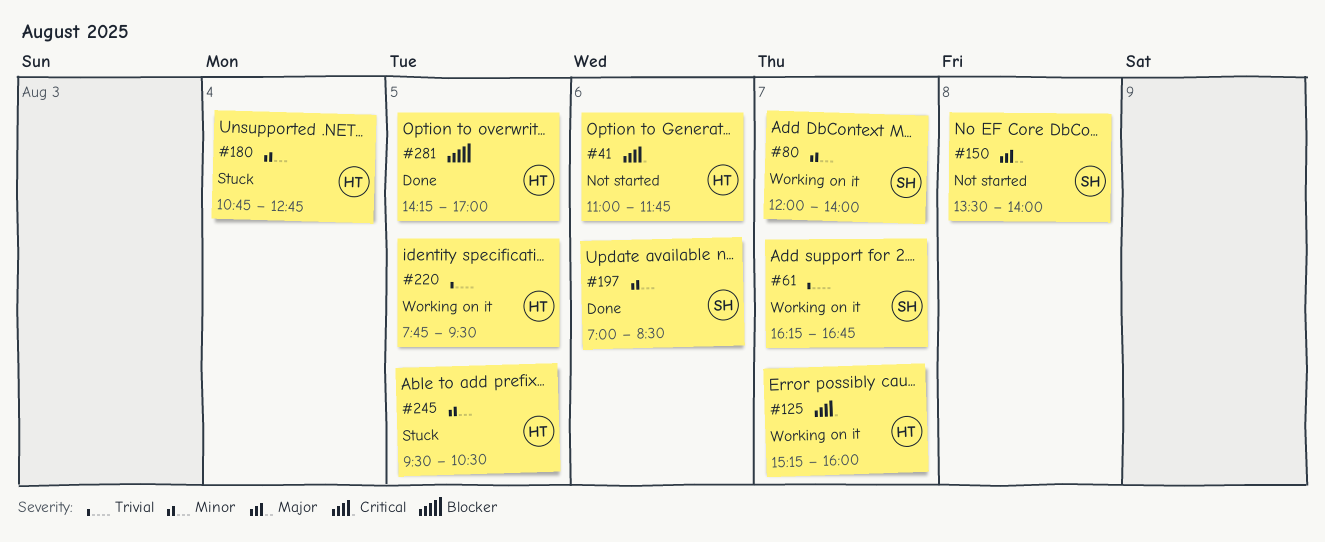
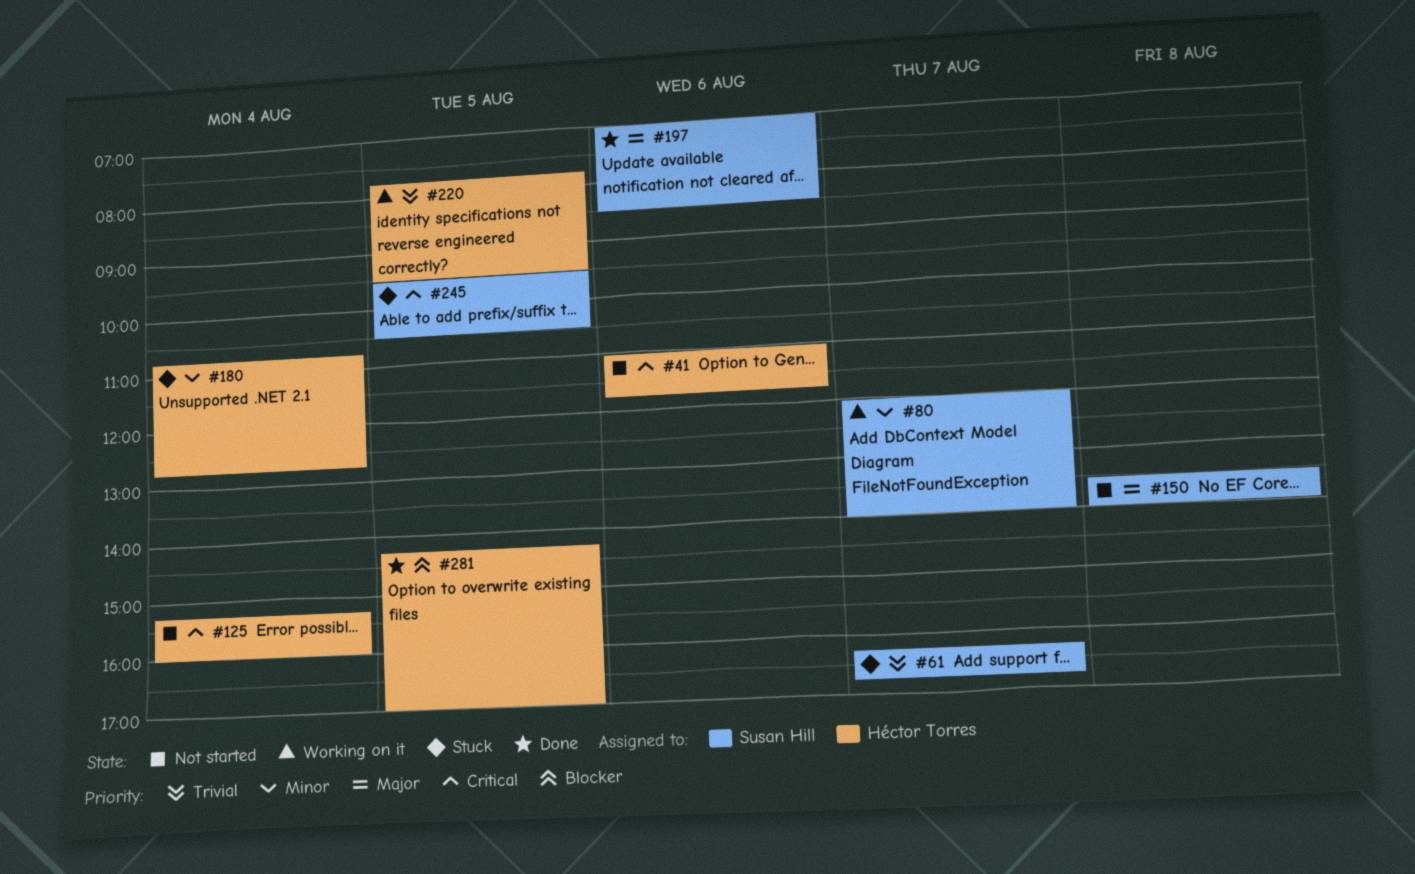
#61, status: Working on it -> Stuck
#125, status: Working on it -> Not started
#125, day: Aug 7 -> Aug 4
#197, priority: Minor -> Major
#245, owner: Héctor Torres -> Susan Hill
#245, priority: Minor -> Critical

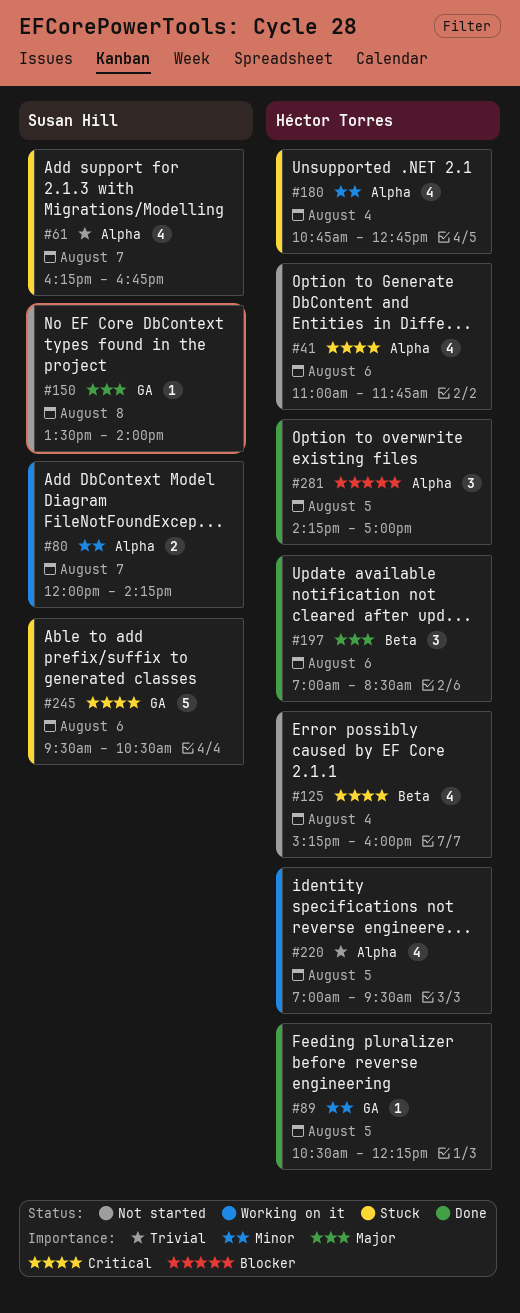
#80, ends: 14:00 -> 14:15
#89: none -> present
#197, owner: Susan Hill -> Héctor Torres
#220, begins: 07:45 -> 07:00
#245, day: Aug 5 -> Aug 6

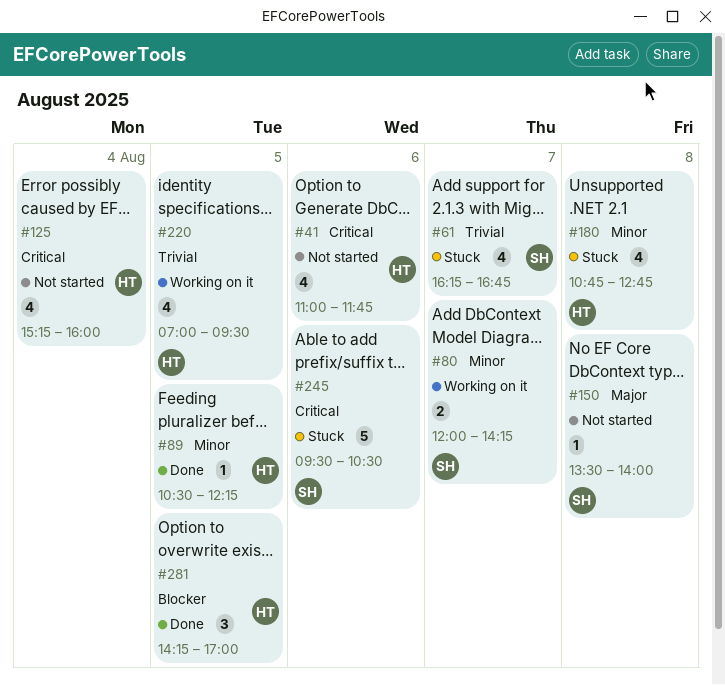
#180, day: Aug 4 -> Aug 8
#197: present -> none

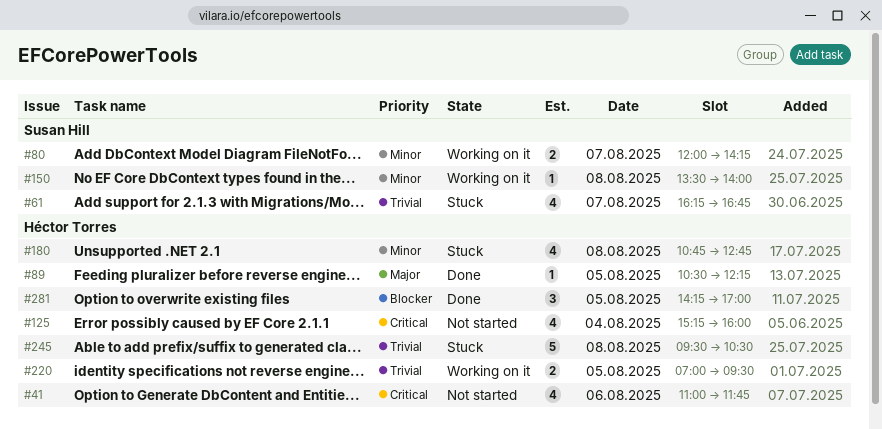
#89, priority: Minor -> Major
#150, status: Not started -> Working on it
#150, priority: Major -> Minor
#220, estimate: 4 -> 2
#245, owner: Susan Hill -> Héctor Torres
#245, priority: Critical -> Trivial
#245, day: Aug 6 -> Aug 8

